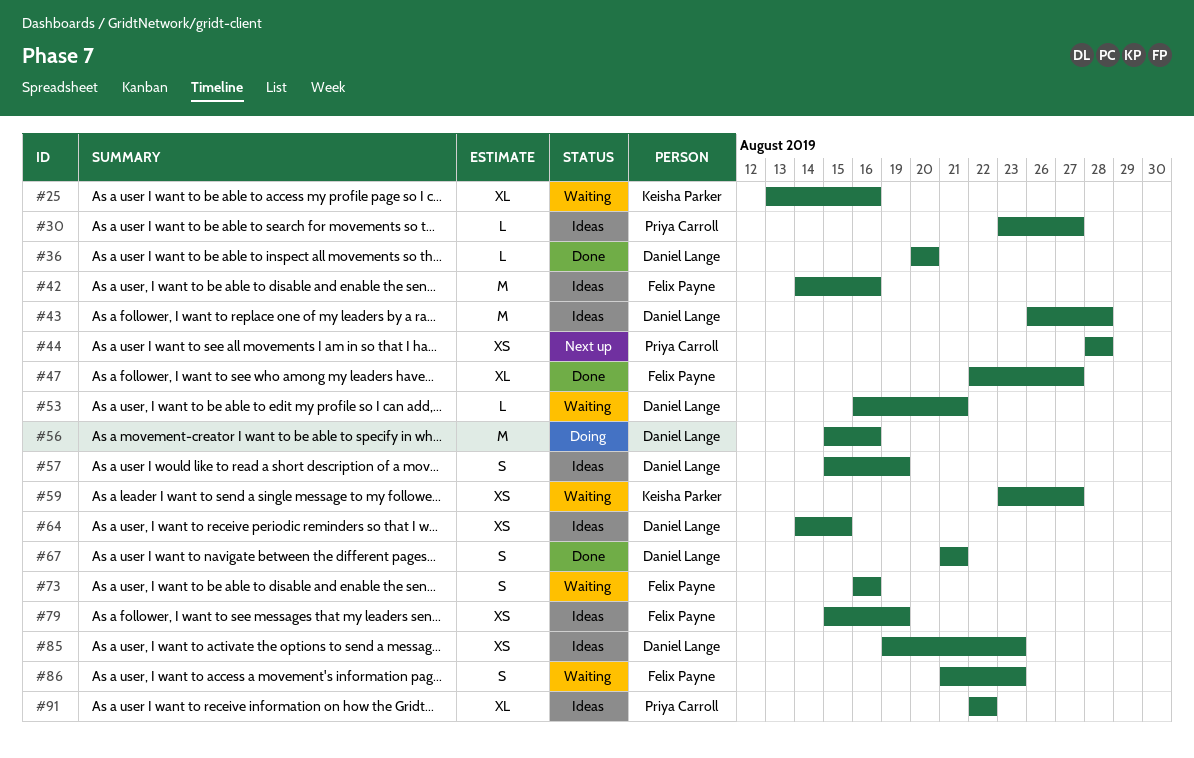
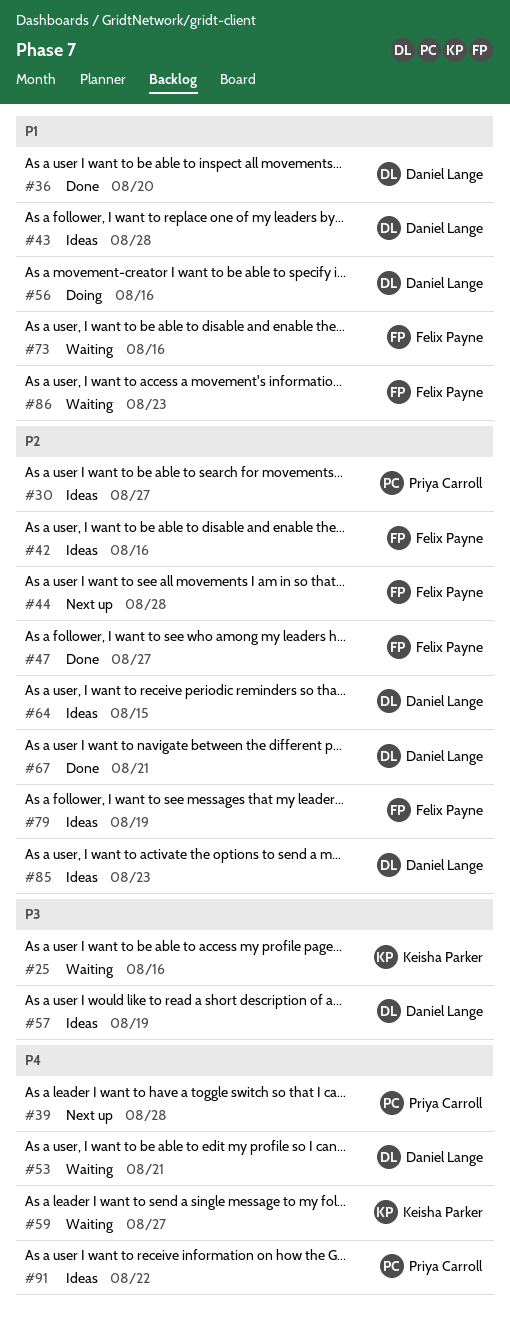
#39: none -> present
#44, owner: Priya Carroll -> Felix Payne

